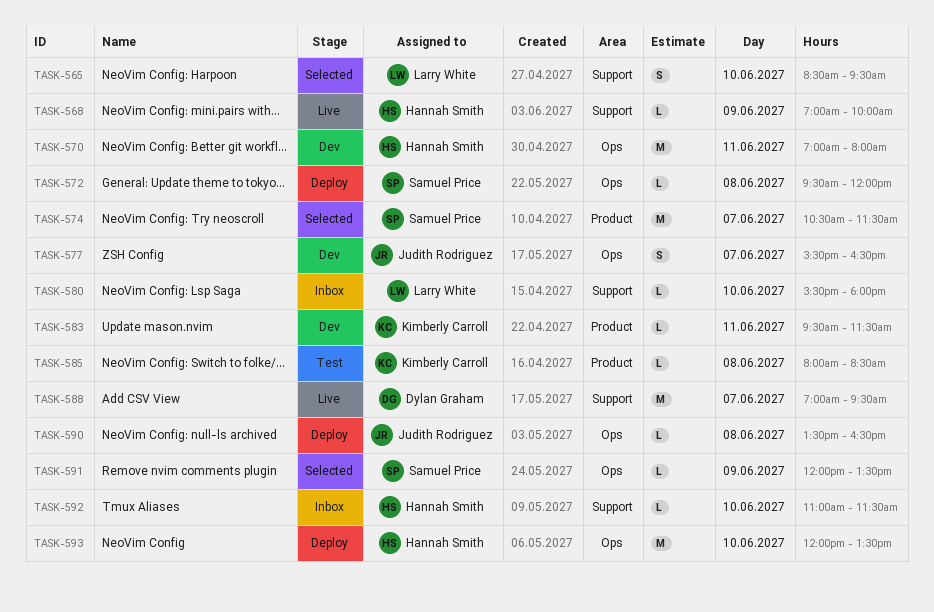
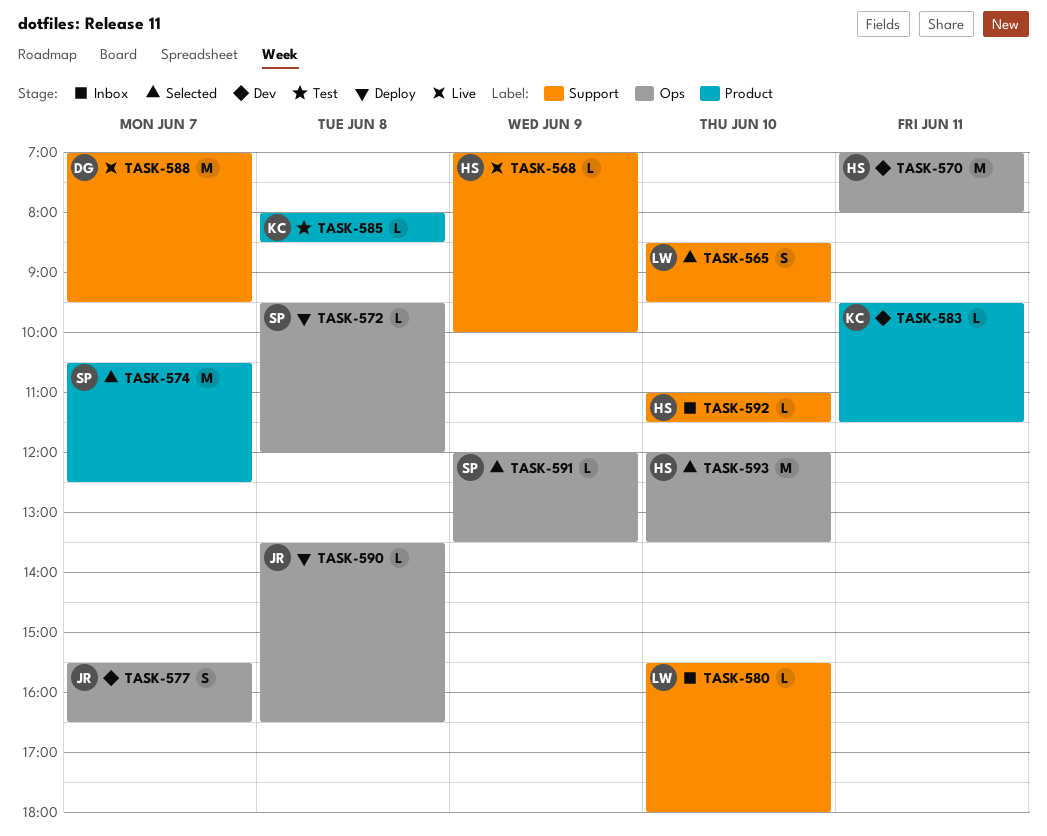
TASK-574, ends: 11:30 -> 12:30
TASK-593, status: Deploy -> Selected

